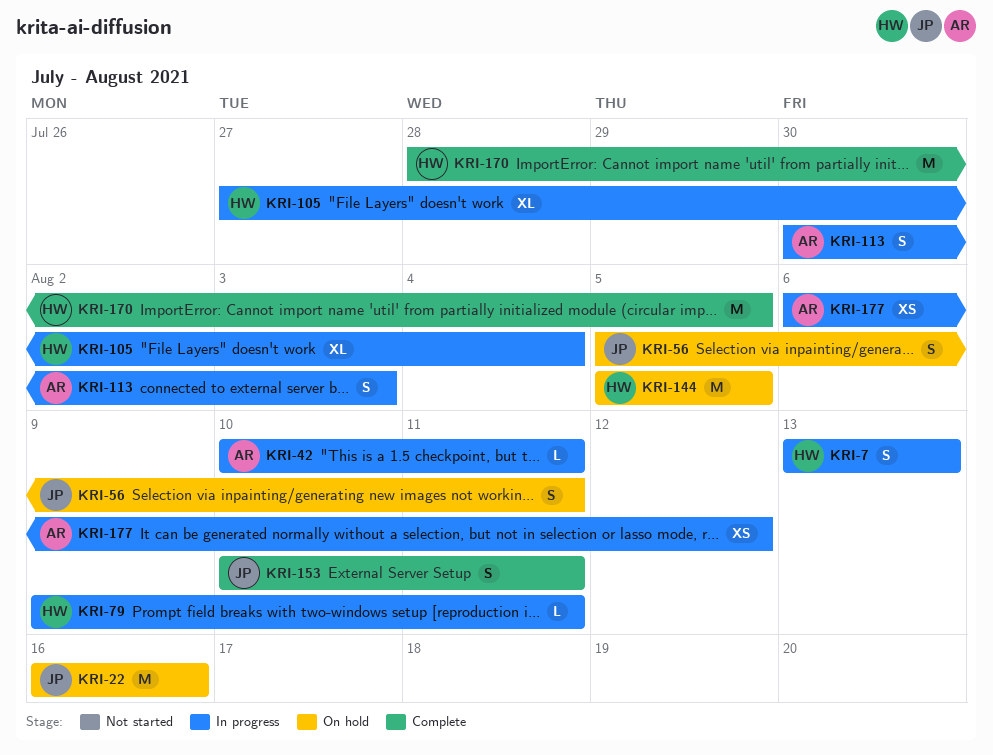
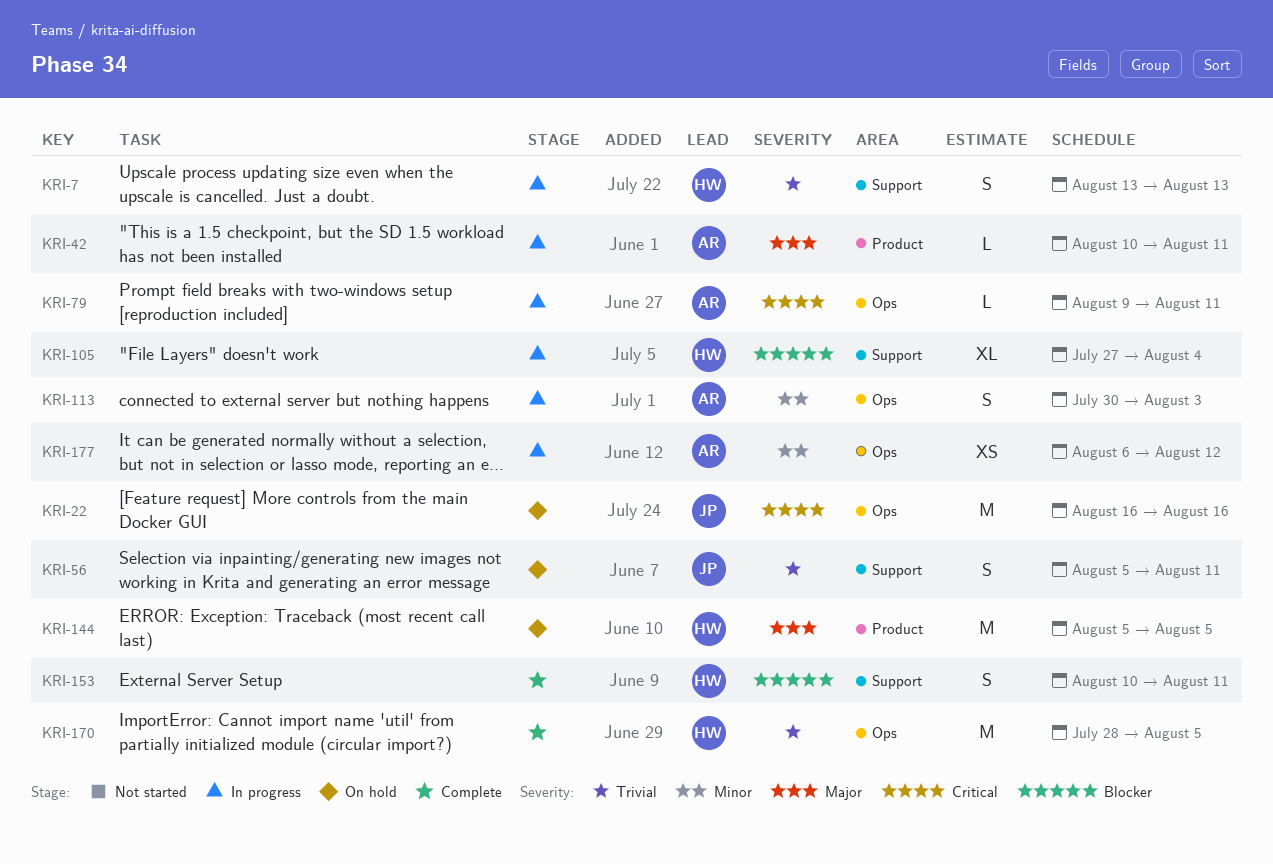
KRI-79, owner: HW -> AR
KRI-153, owner: JP -> HW

